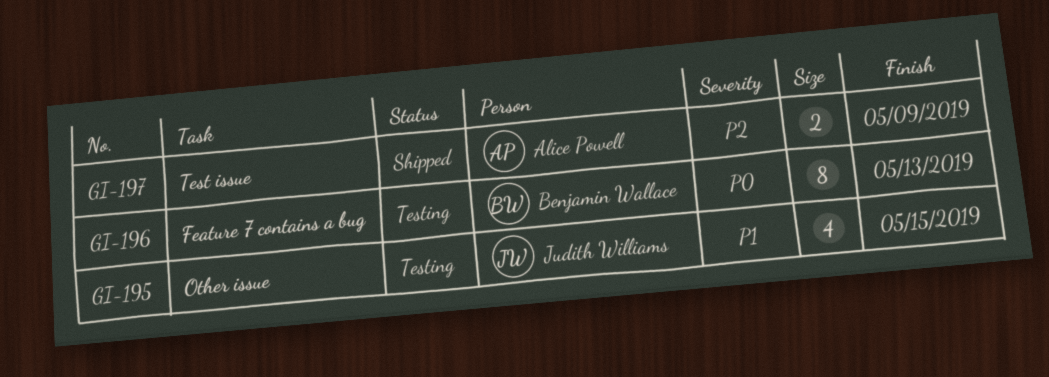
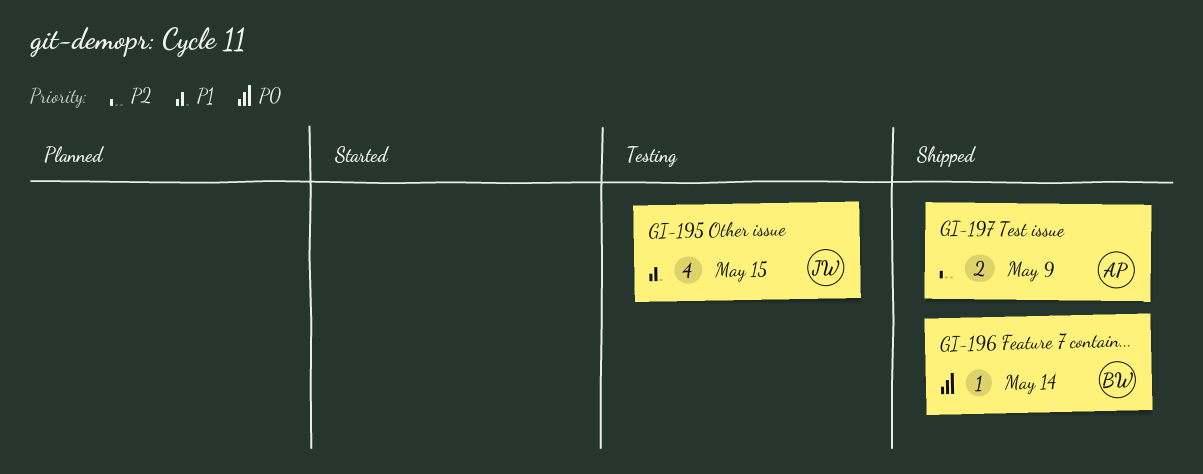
GI-196, status: Testing -> Shipped
GI-196, estimate: 8 -> 1
GI-196, due: May 13 -> May 14

